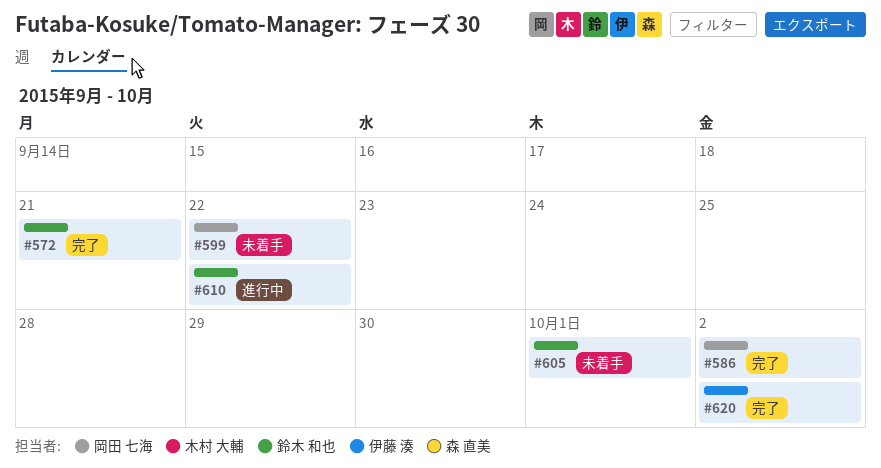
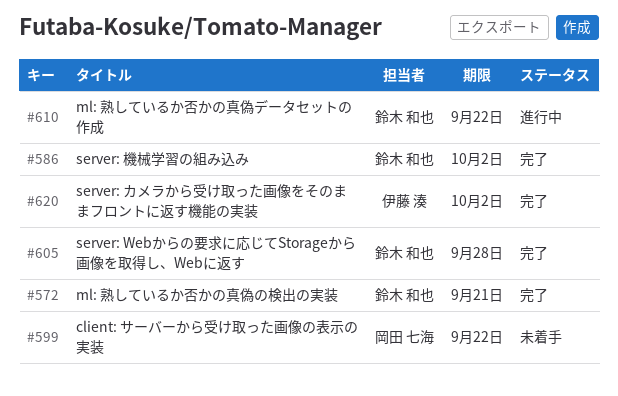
#586, owner: 岡田 七海 -> 鈴木 和也
#605, status: 未着手 -> 完了
#605, due: Oct 1 -> Sep 28

